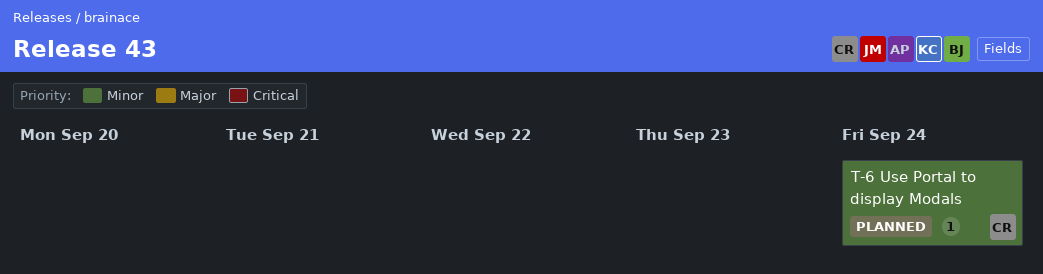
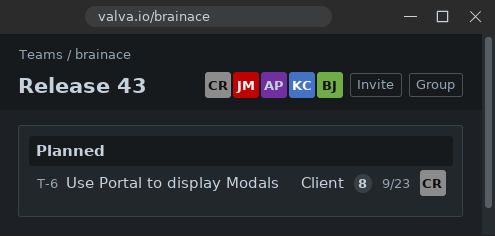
T-6, estimate: 1 -> 8
T-6, due: Sep 24 -> Sep 23

